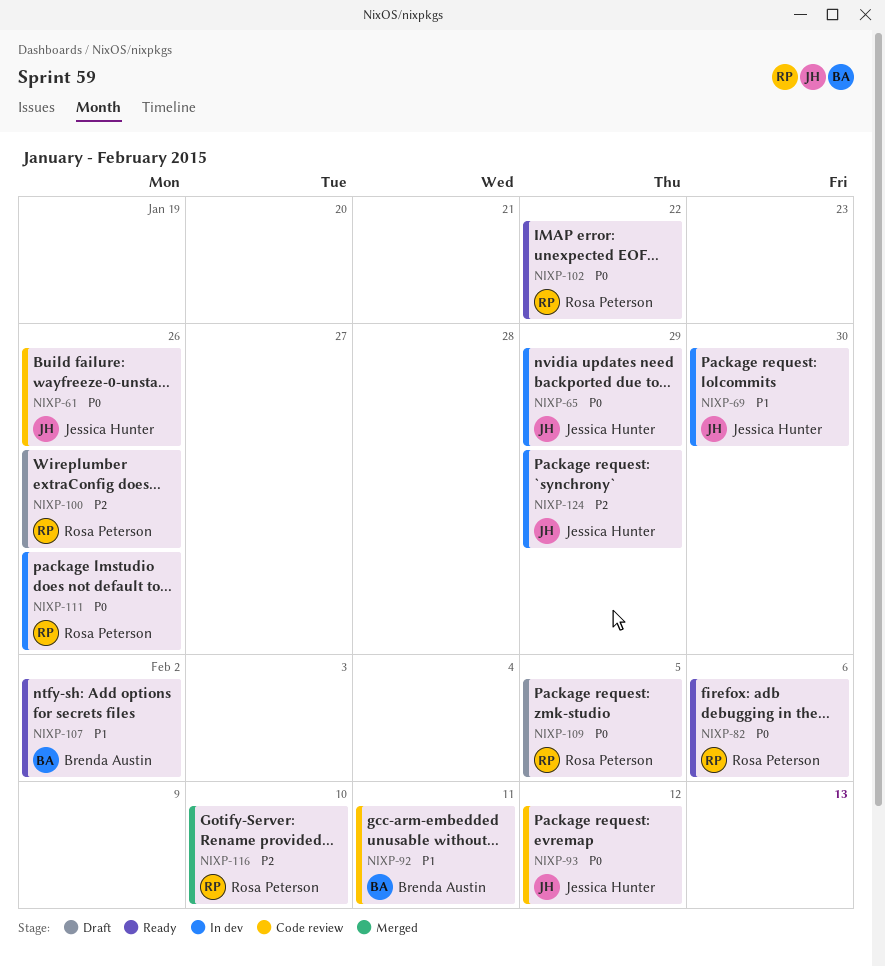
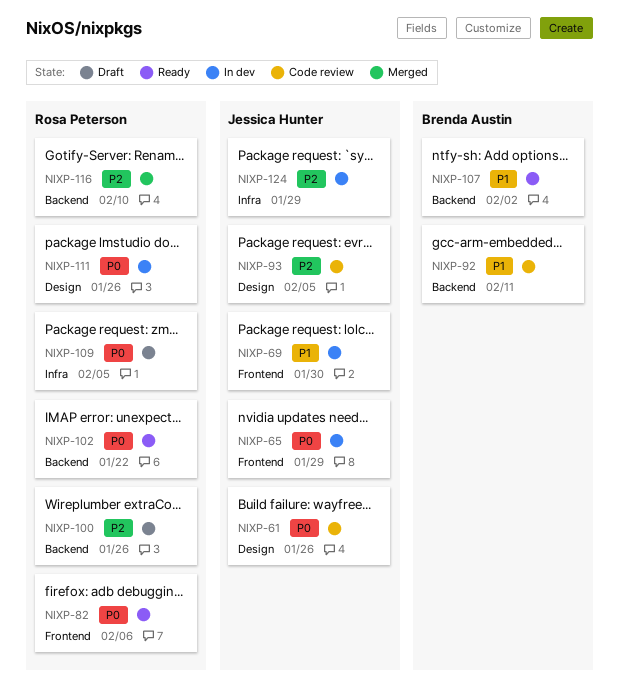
NIXP-93, priority: P0 -> P2
NIXP-93, due: Feb 12 -> Feb 5

